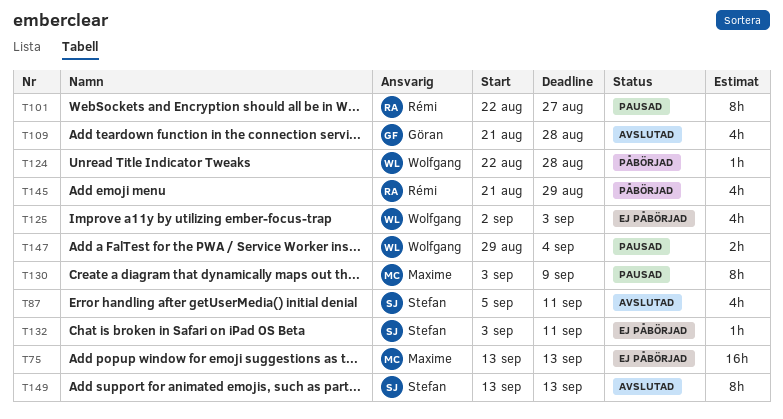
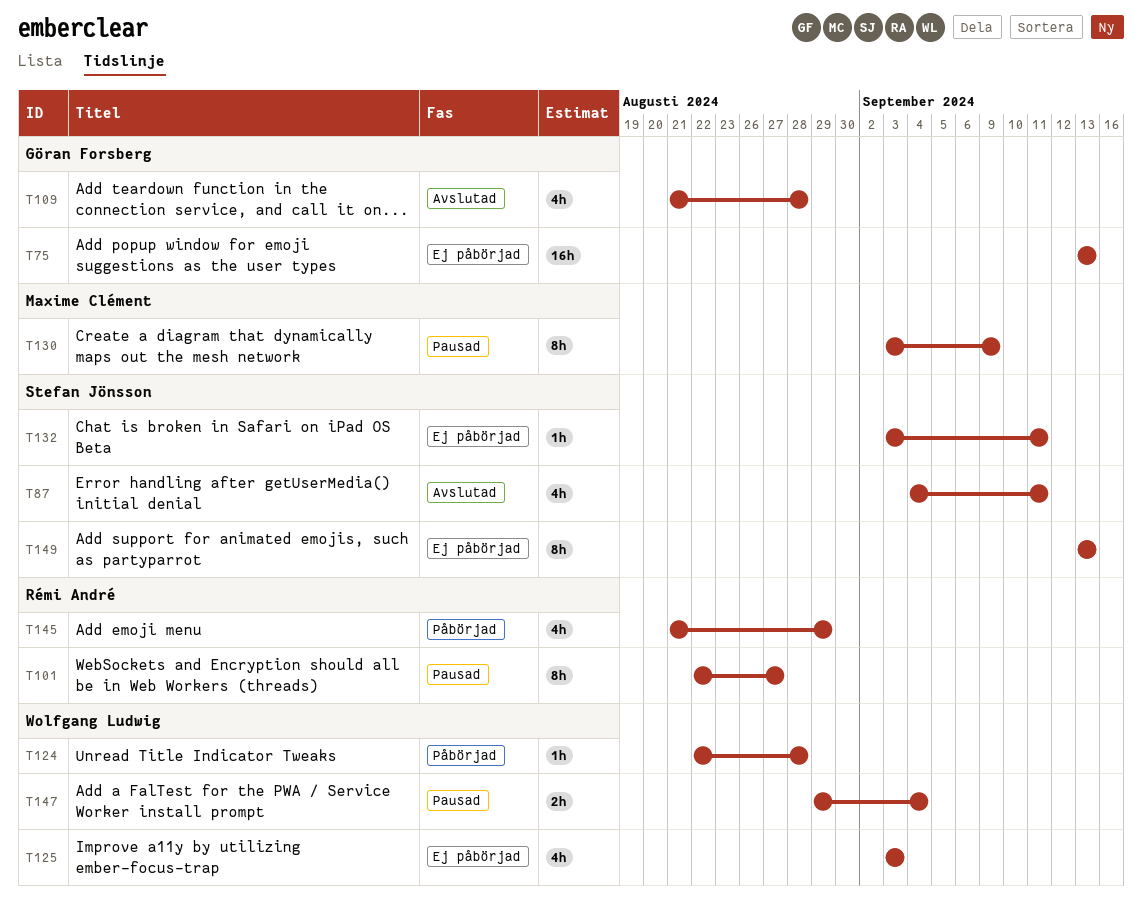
T75, owner: Maxime Clément -> Göran Forsberg
T87, start: Sep 5 -> Sep 4
T125, start: Sep 2 -> Sep 3
T149, status: Avslutad -> Ej påbörjad

